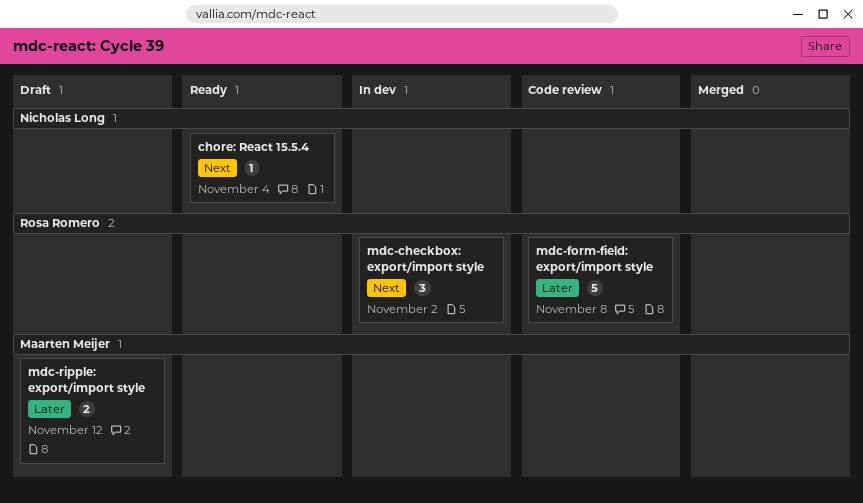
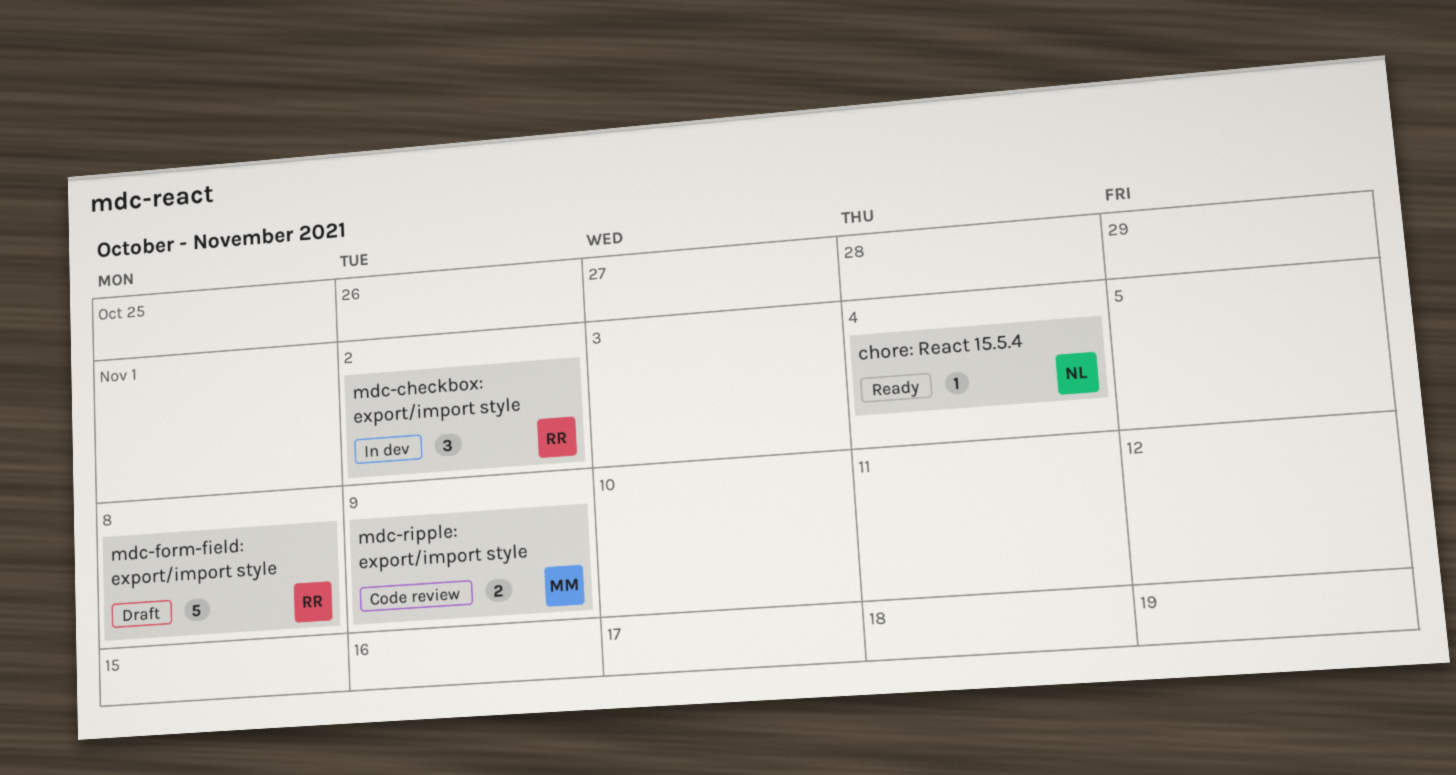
mdc-form-field: export/import style, status: Code review -> Draft
mdc-ripple: export/import style, status: Draft -> Code review
mdc-ripple: export/import style, due: Nov 12 -> Nov 9

